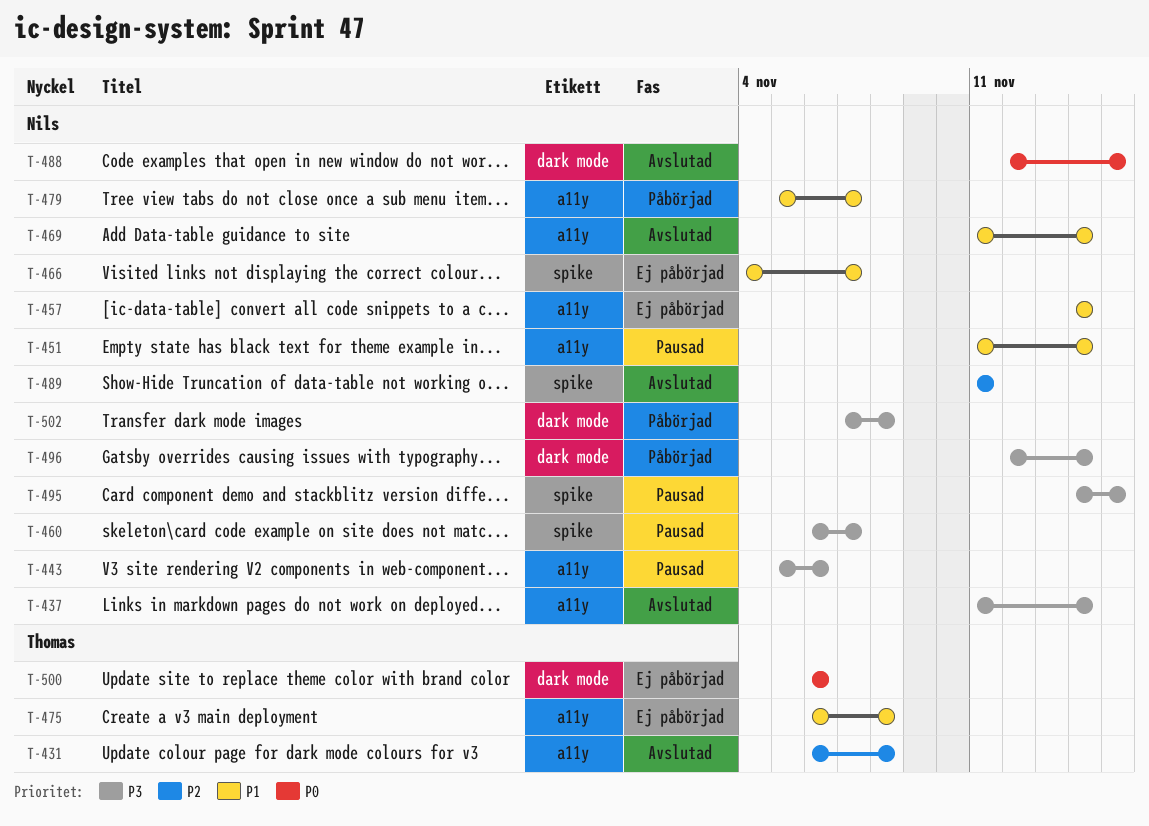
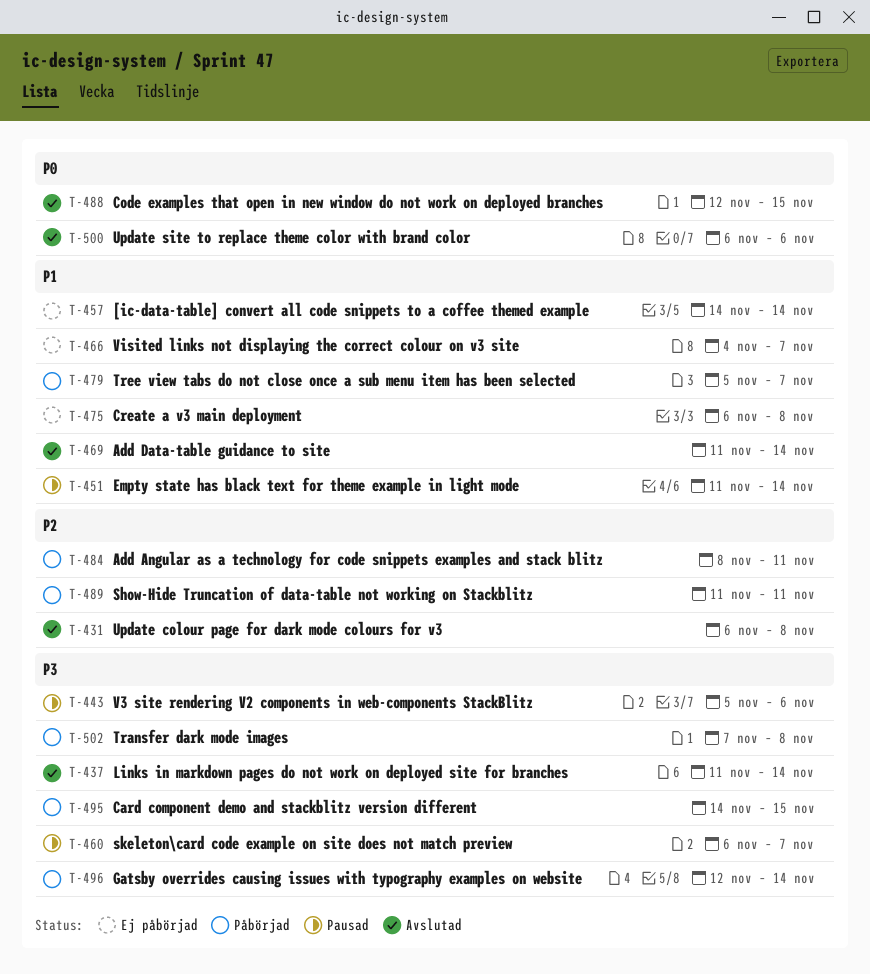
T-484: none -> present
T-489, status: Avslutad -> Påbörjad
T-495, status: Pausad -> Påbörjad
T-500, status: Ej påbörjad -> Avslutad

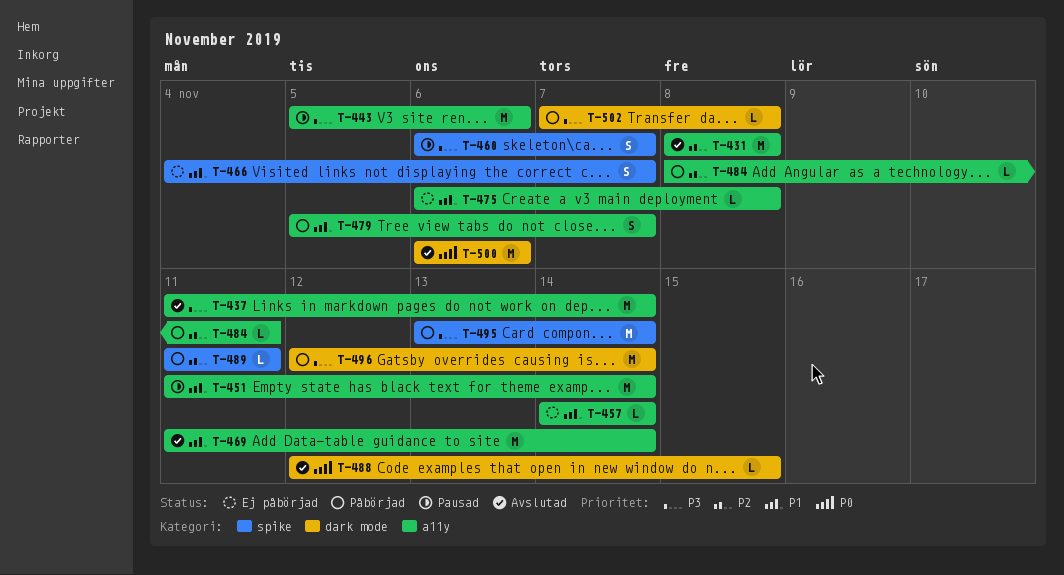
T-431, start: Nov 6 -> Nov 8
T-495, start: Nov 14 -> Nov 13
T-495, due: Nov 15 -> Nov 14

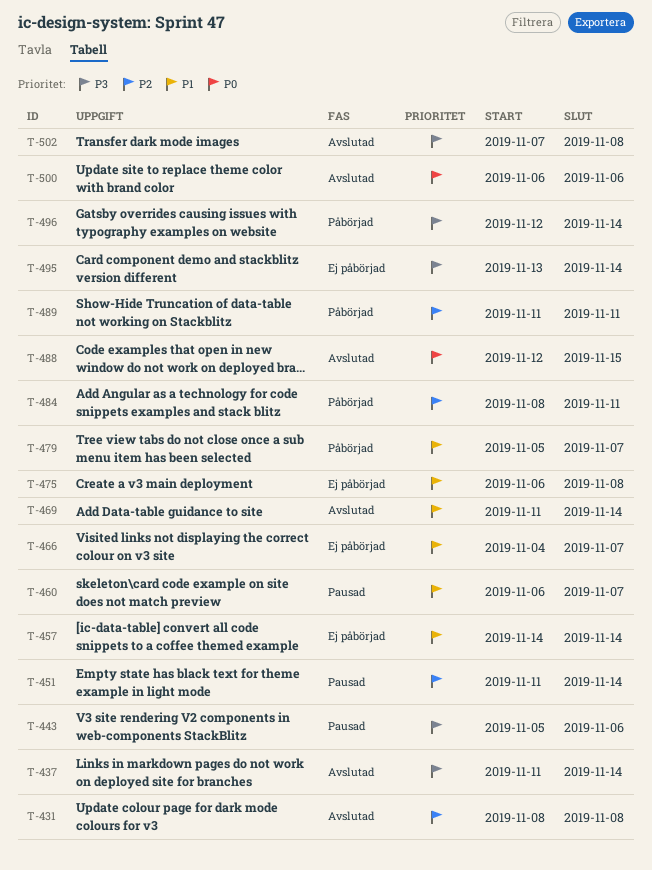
T-451, priority: P1 -> P2
T-460, priority: P3 -> P1
T-495, status: Påbörjad -> Ej påbörjad
T-502, status: Påbörjad -> Avslutad

